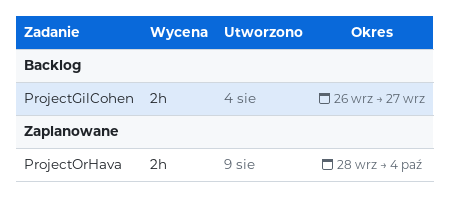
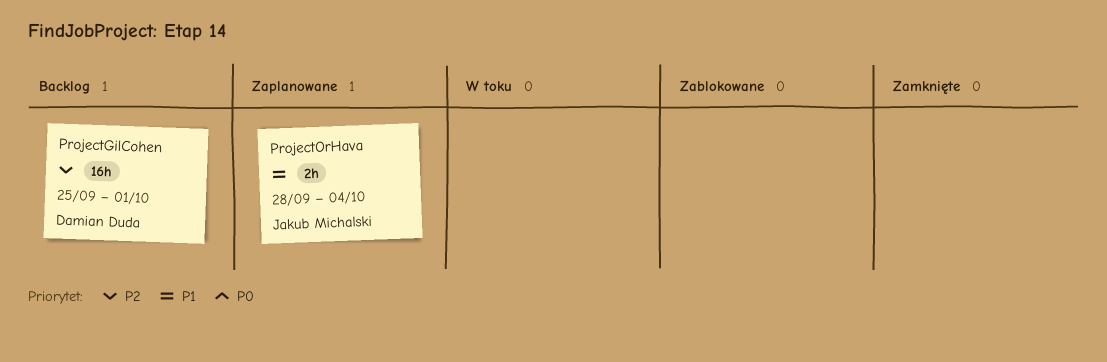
ProjectGilCohen, estimate: 2h -> 16h
ProjectGilCohen, start: Sep 26 -> Sep 25
ProjectGilCohen, due: Sep 27 -> Oct 1

